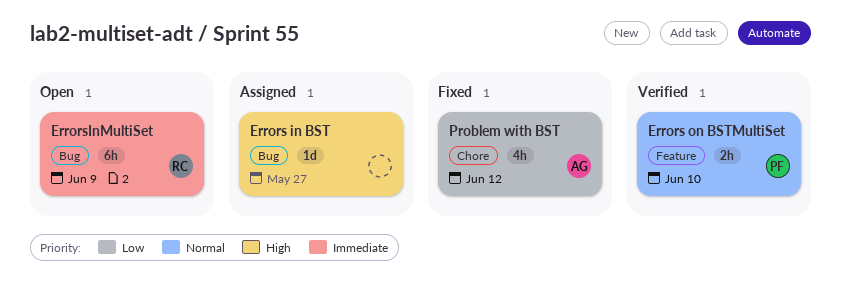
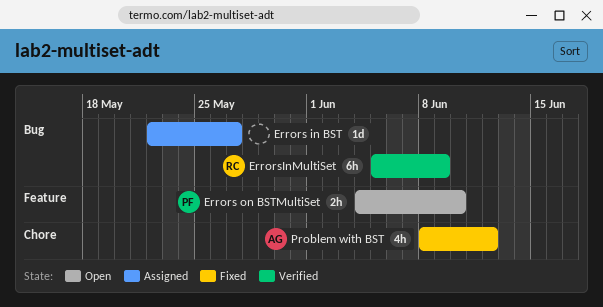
Errors on BSTMultiSet, status: Verified -> Open
ErrorsInMultiSet, status: Open -> Verified

